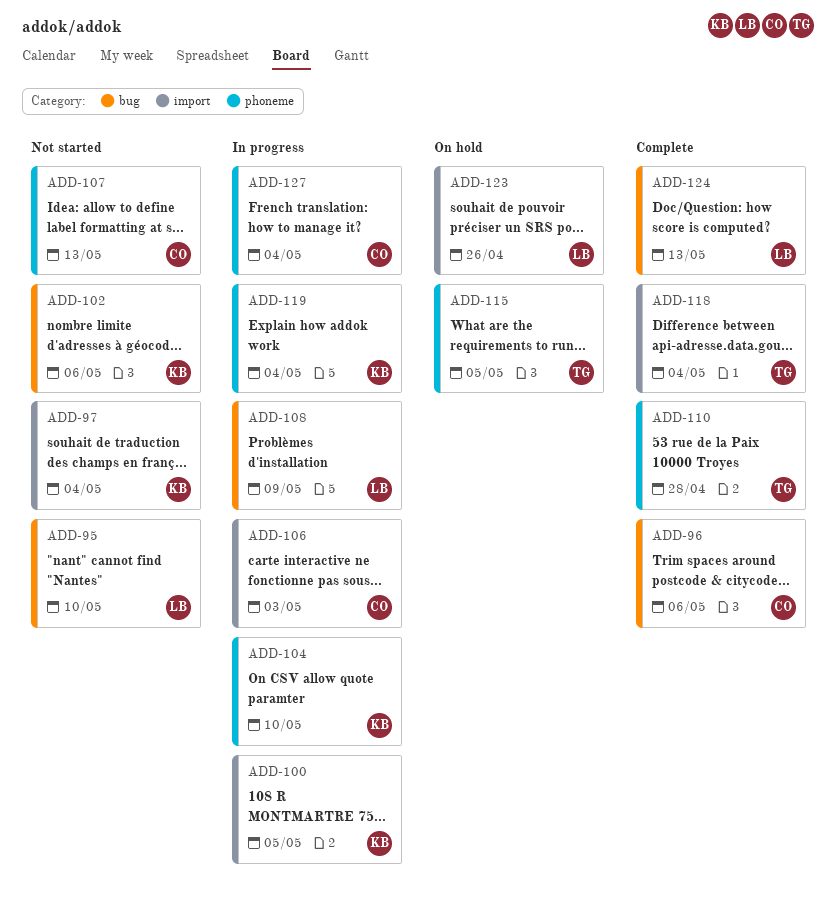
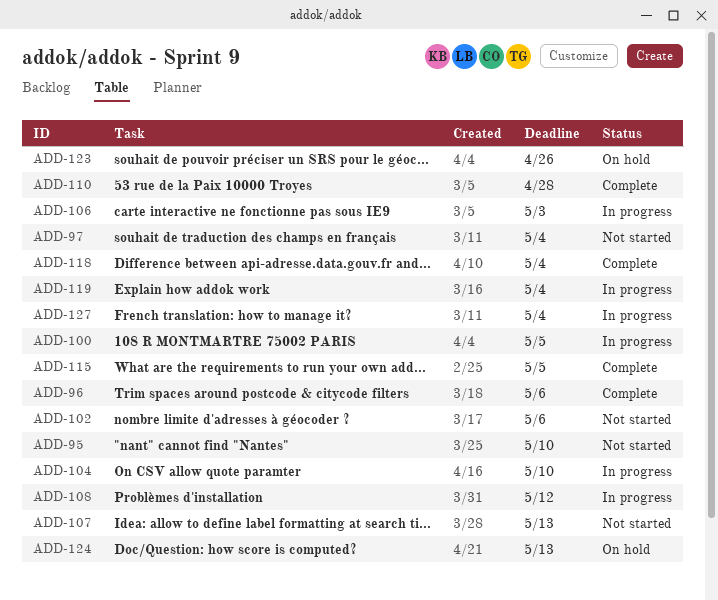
ADD-108, due: May 9 -> May 12
ADD-115, status: On hold -> Complete
ADD-124, status: Complete -> On hold

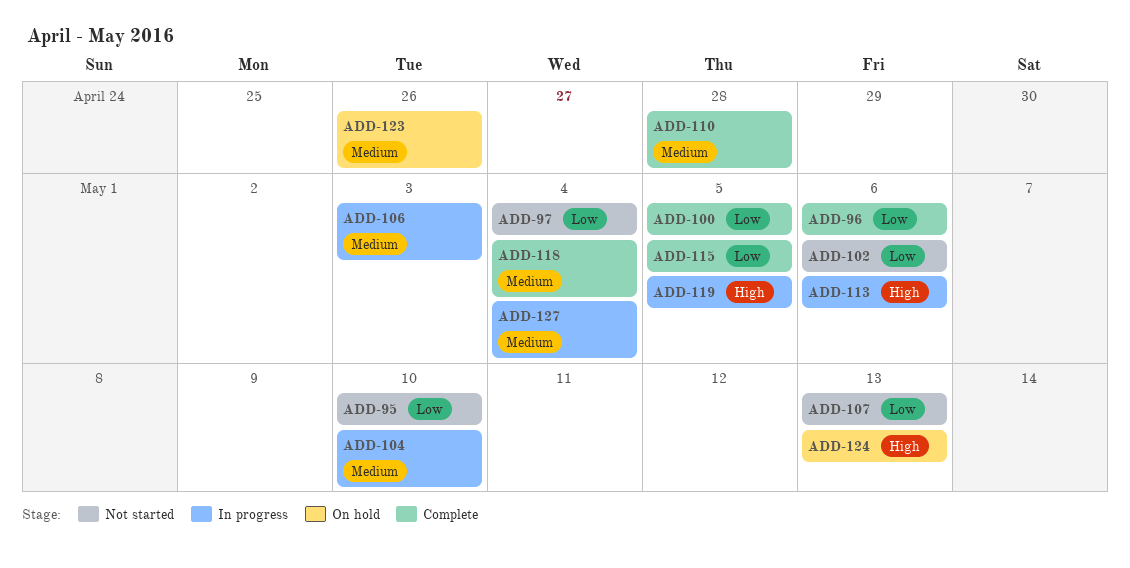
ADD-100, status: In progress -> Complete
ADD-108: present -> none
ADD-113: none -> present
ADD-119, due: May 4 -> May 5

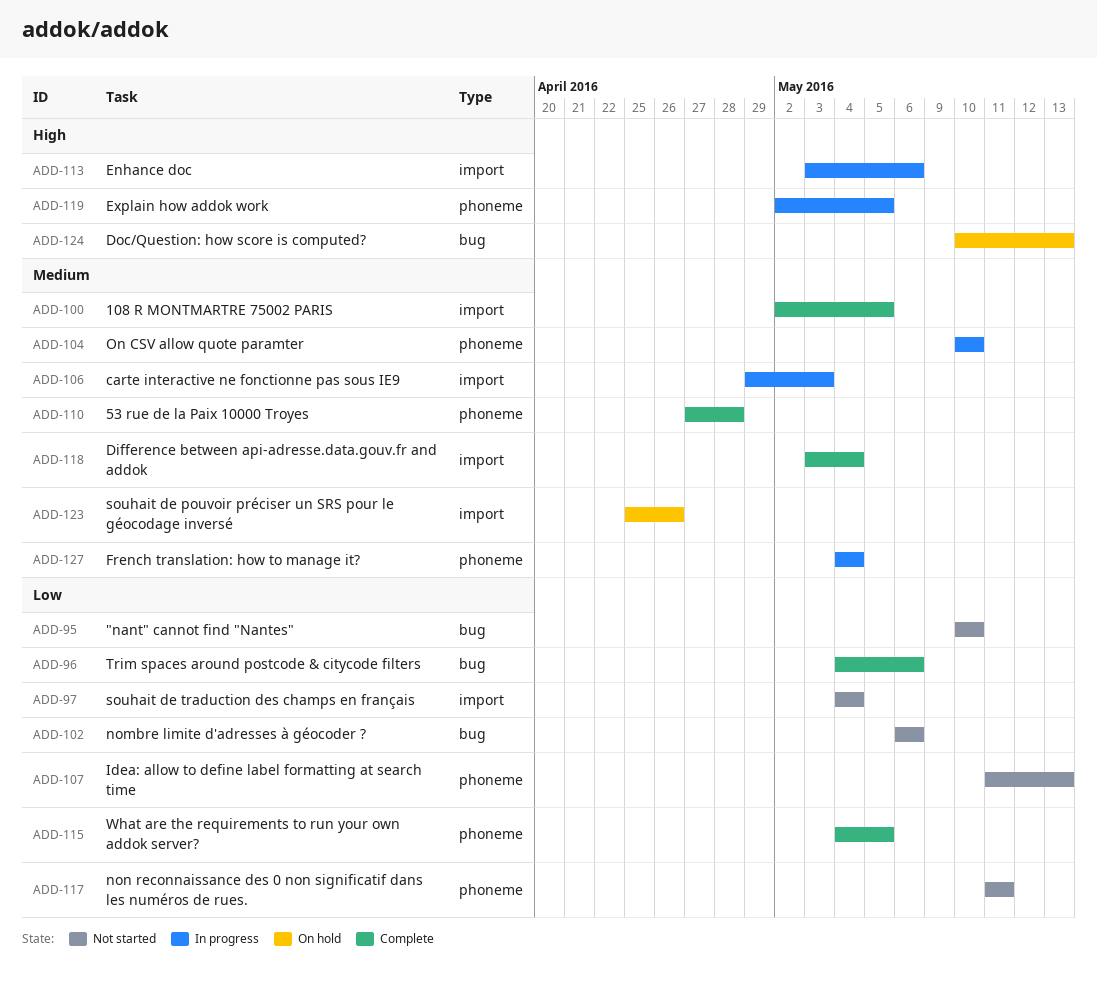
ADD-100, priority: Low -> Medium
ADD-117: none -> present

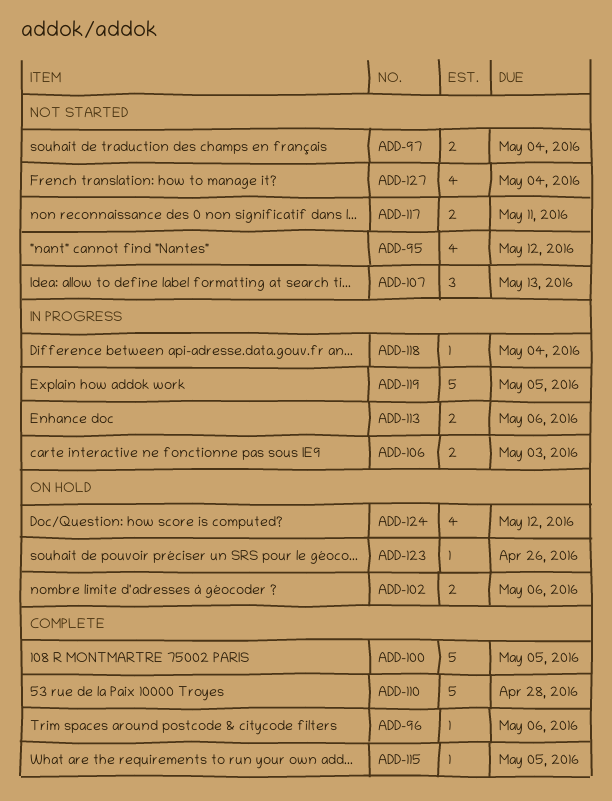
ADD-95, due: May 10 -> May 12
ADD-102, status: Not started -> On hold
ADD-104: present -> none
ADD-118, status: Complete -> In progress
ADD-124, due: May 13 -> May 12
ADD-127, status: In progress -> Not started

